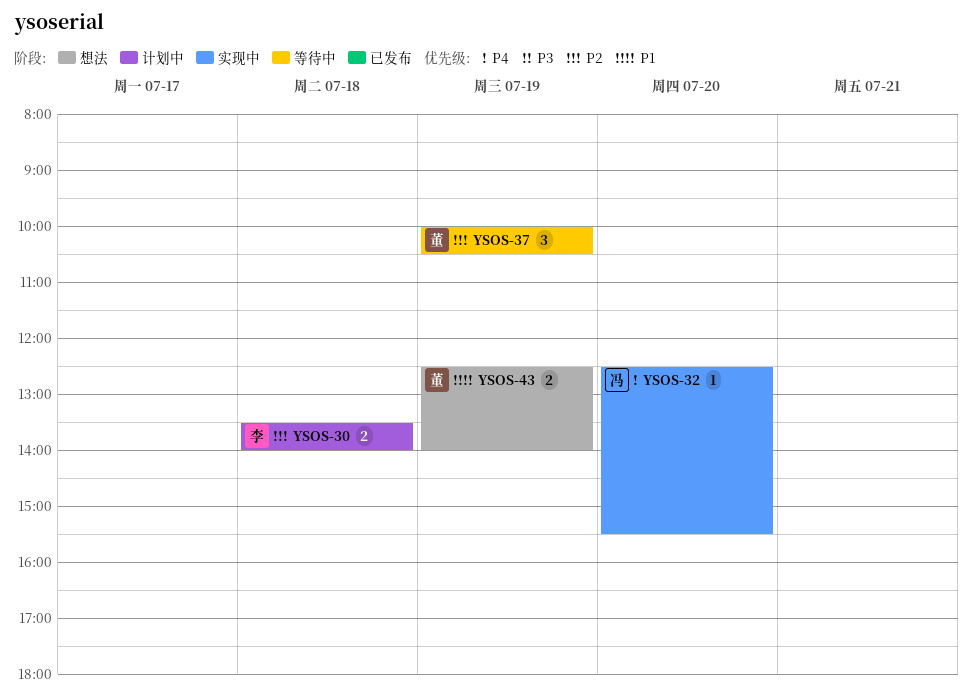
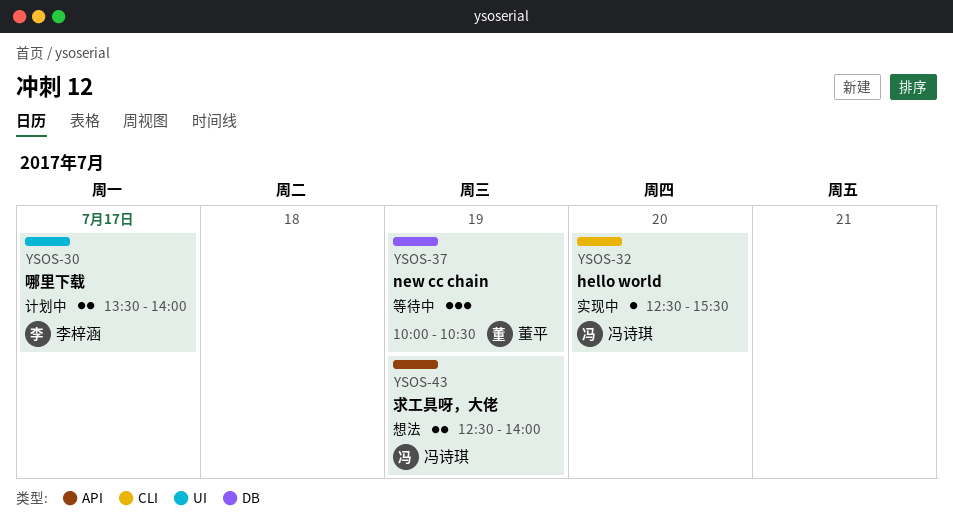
YSOS-30, day: Jul 18 -> Jul 17
YSOS-43, owner: 董平 -> 冯诗琪

